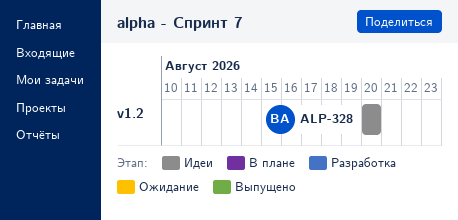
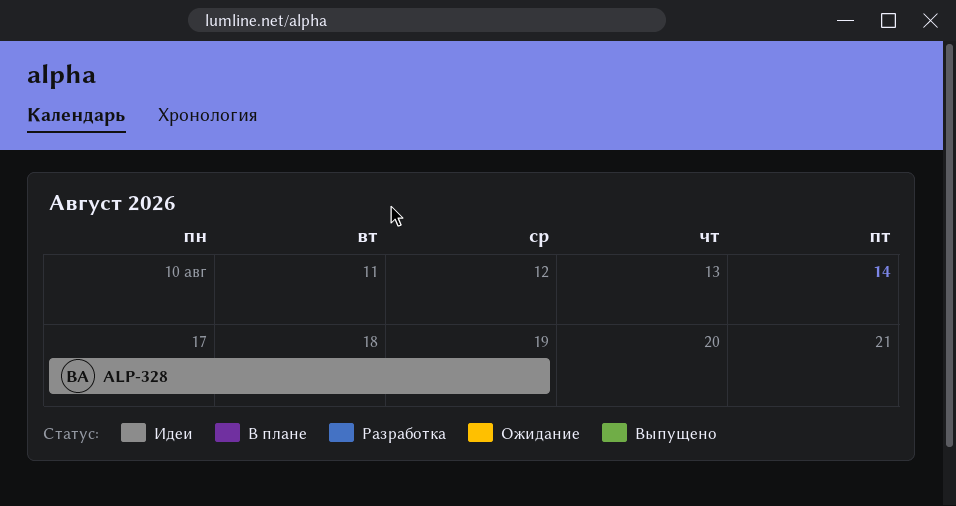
ALP-328, start: Aug 20 -> Aug 17
ALP-328, due: Aug 20 -> Aug 19

